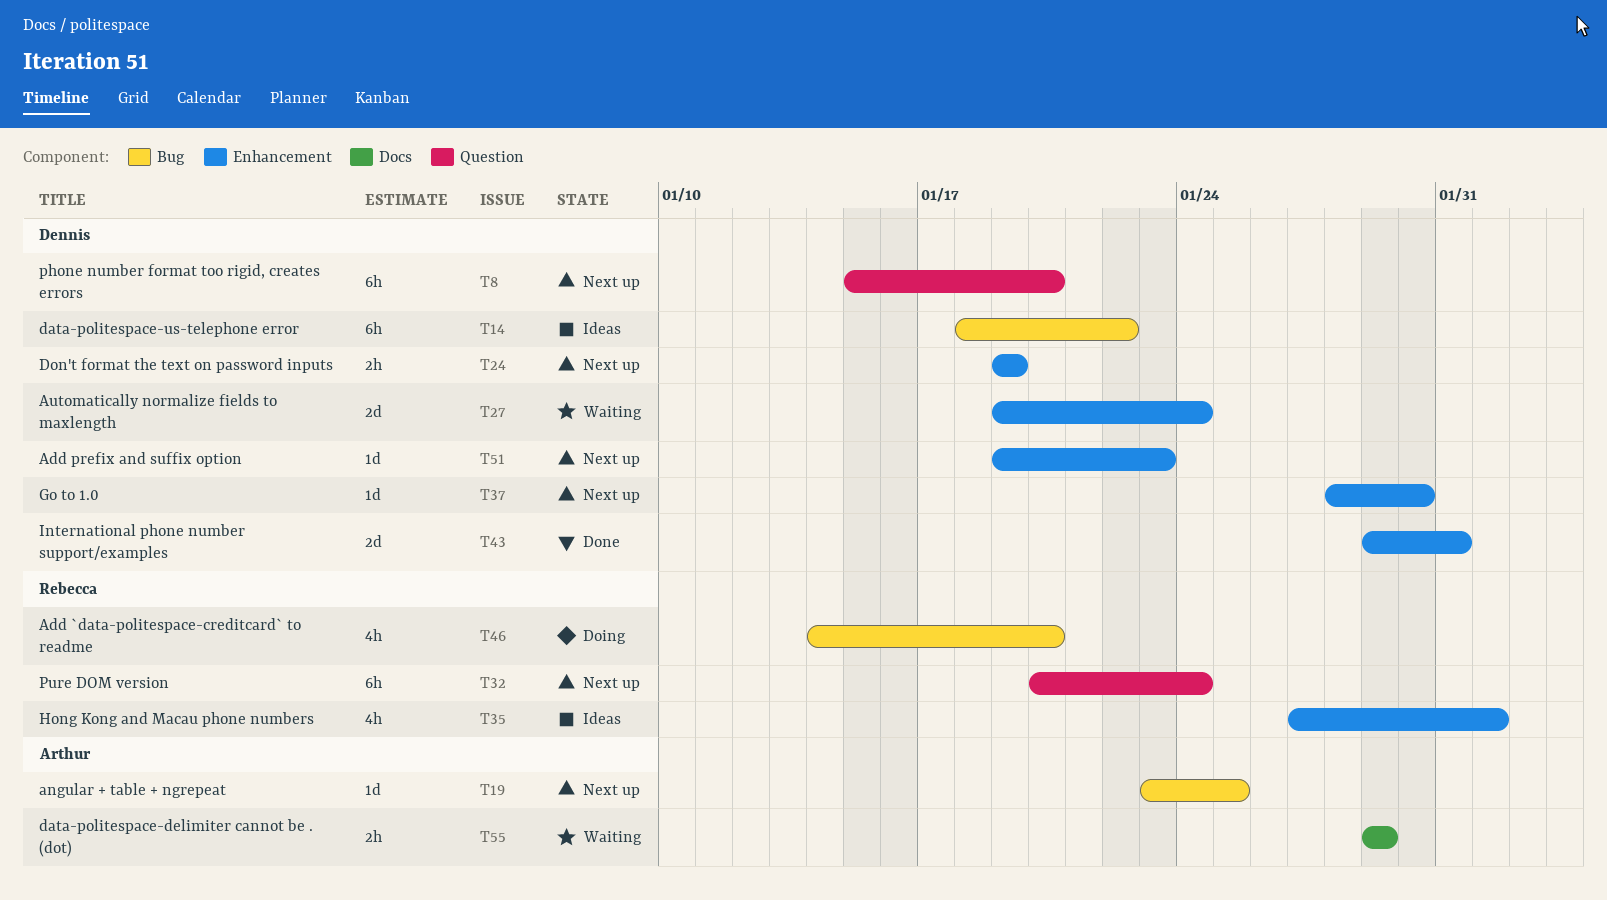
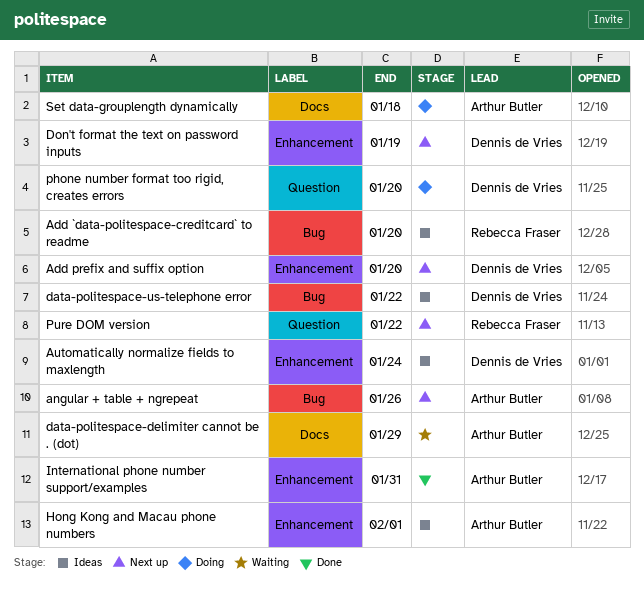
Add `data-politespace-creditcard` to readme, status: Doing -> Ideas
Add prefix and suffix option, due: Jan 23 -> Jan 20
angular + table + ngrepeat, due: Jan 25 -> Jan 26
Automatically normalize fields to maxlength, status: Waiting -> Ideas
Go to 1.0: present -> none
Hong Kong and Macau phone numbers, owner: Rebecca Fraser -> Arthur Butler
International phone number support/examples, owner: Dennis de Vries -> Arthur Butler
phone number format too rigid, creates errors, status: Next up -> Doing
Pure DOM version, due: Jan 24 -> Jan 22
Set data-grouplength dynamically: none -> present

